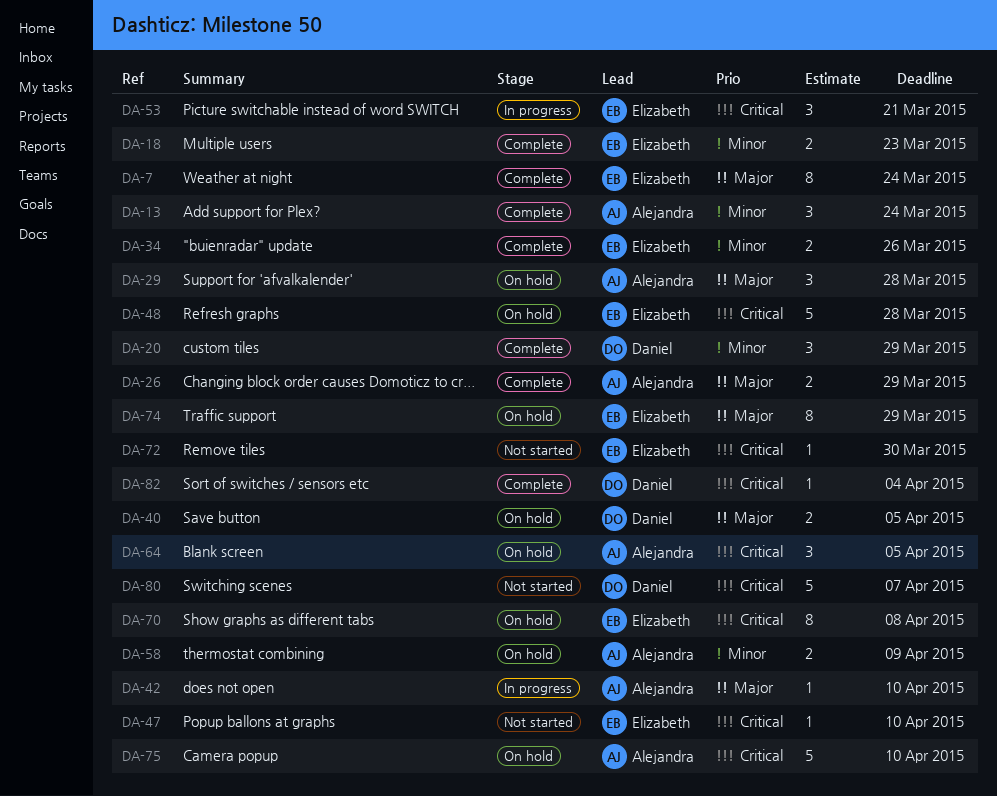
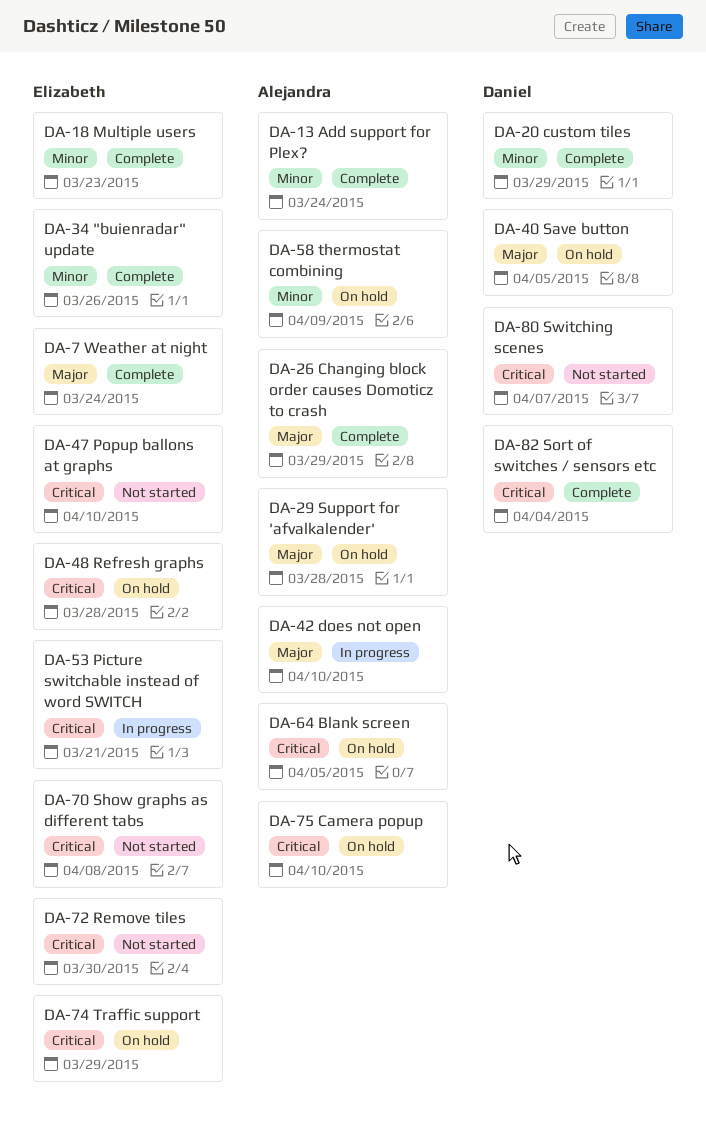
DA-70, status: On hold -> Not started
DA-74, priority: Major -> Critical

